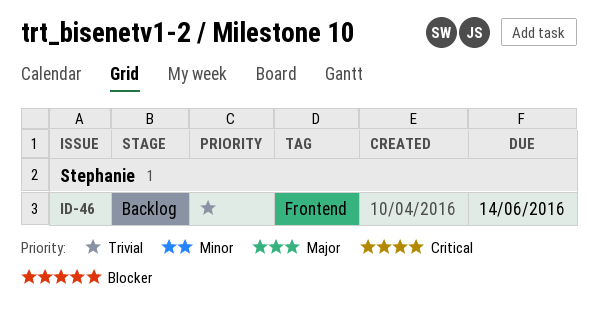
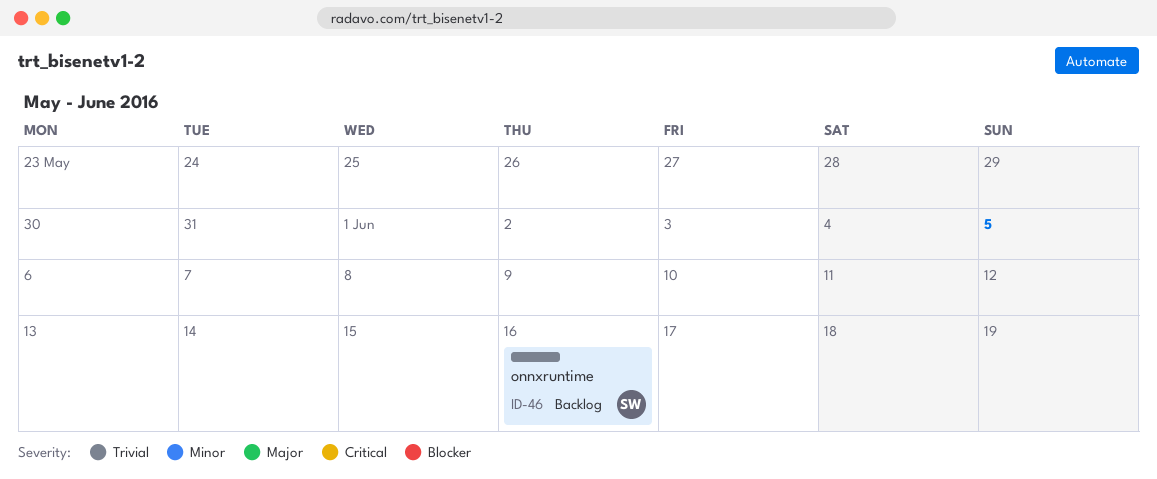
ID-46, due: Jun 14 -> Jun 16

